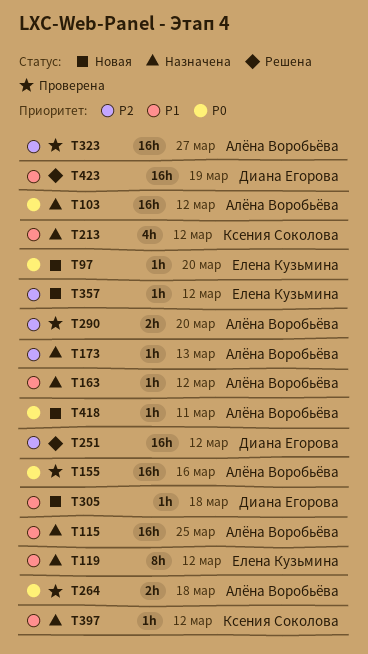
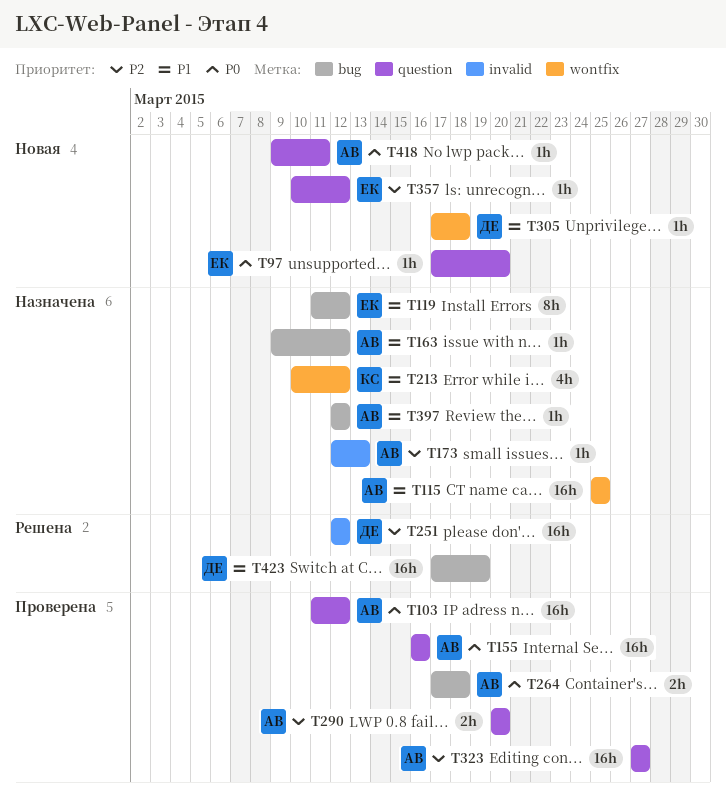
T103, status: Назначена -> Проверена
T397, owner: Ксения Соколова -> Алёна Воробьёва

